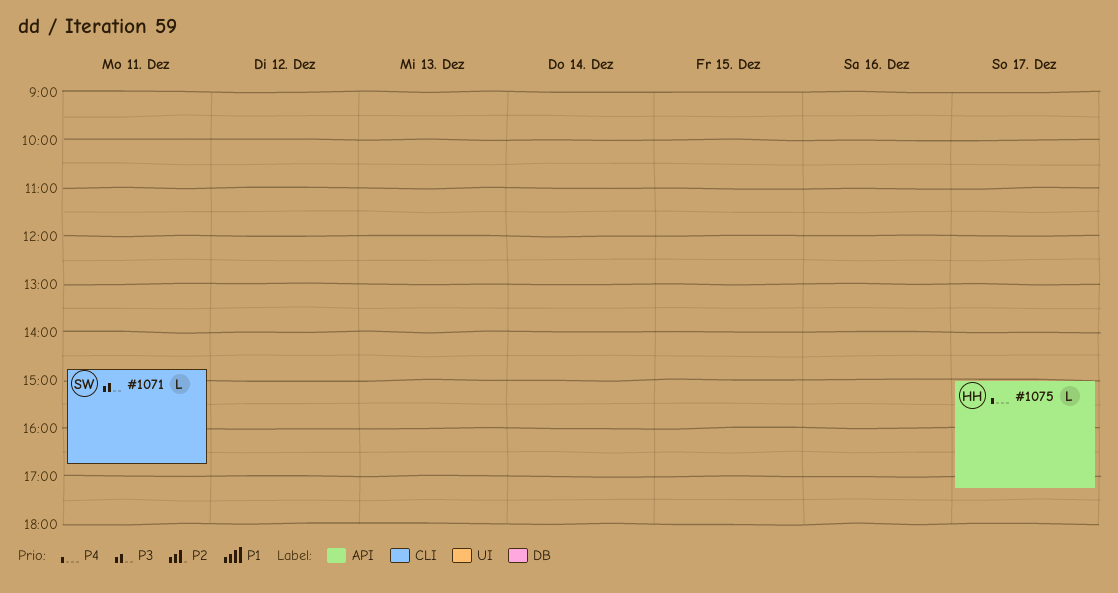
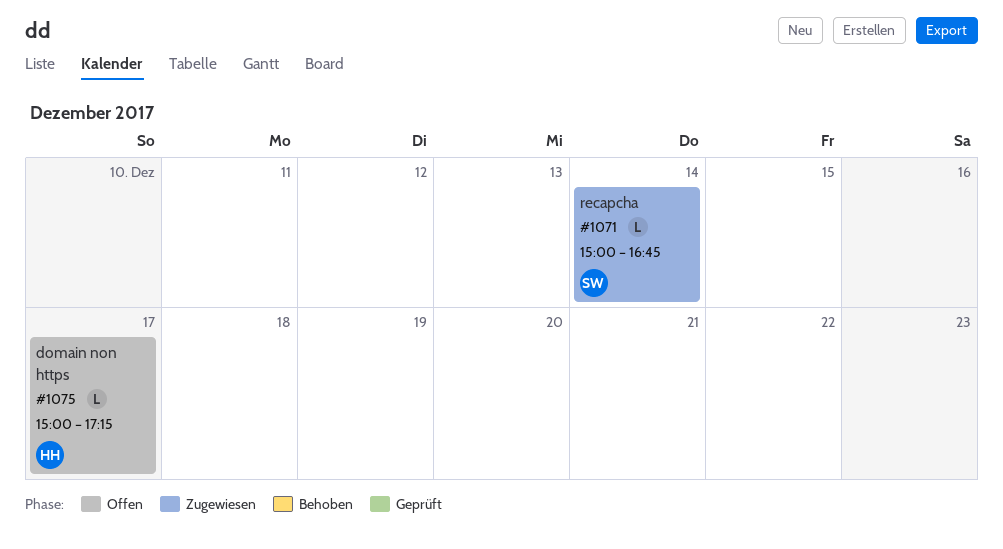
#1071, day: Dec 11 -> Dec 14
#1071, begins: 14:45 -> 15:00

